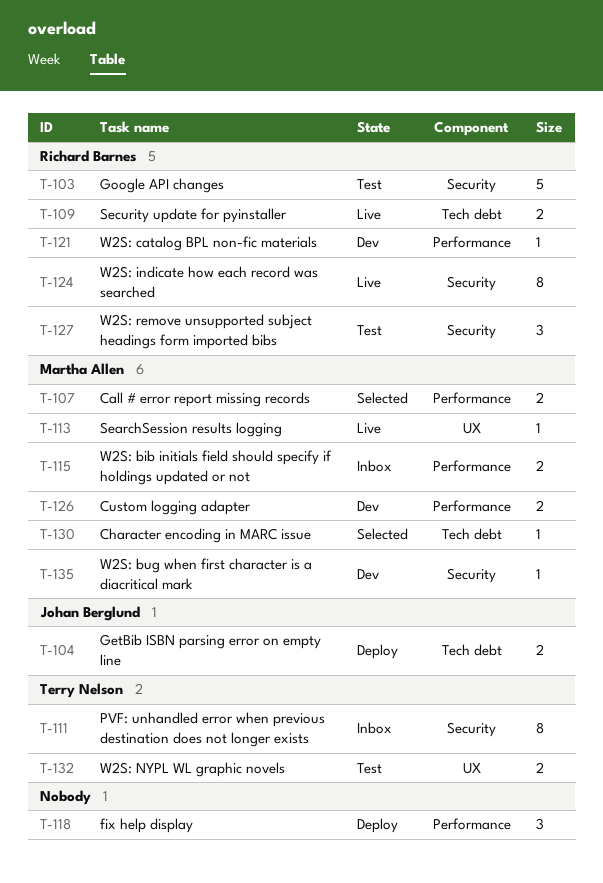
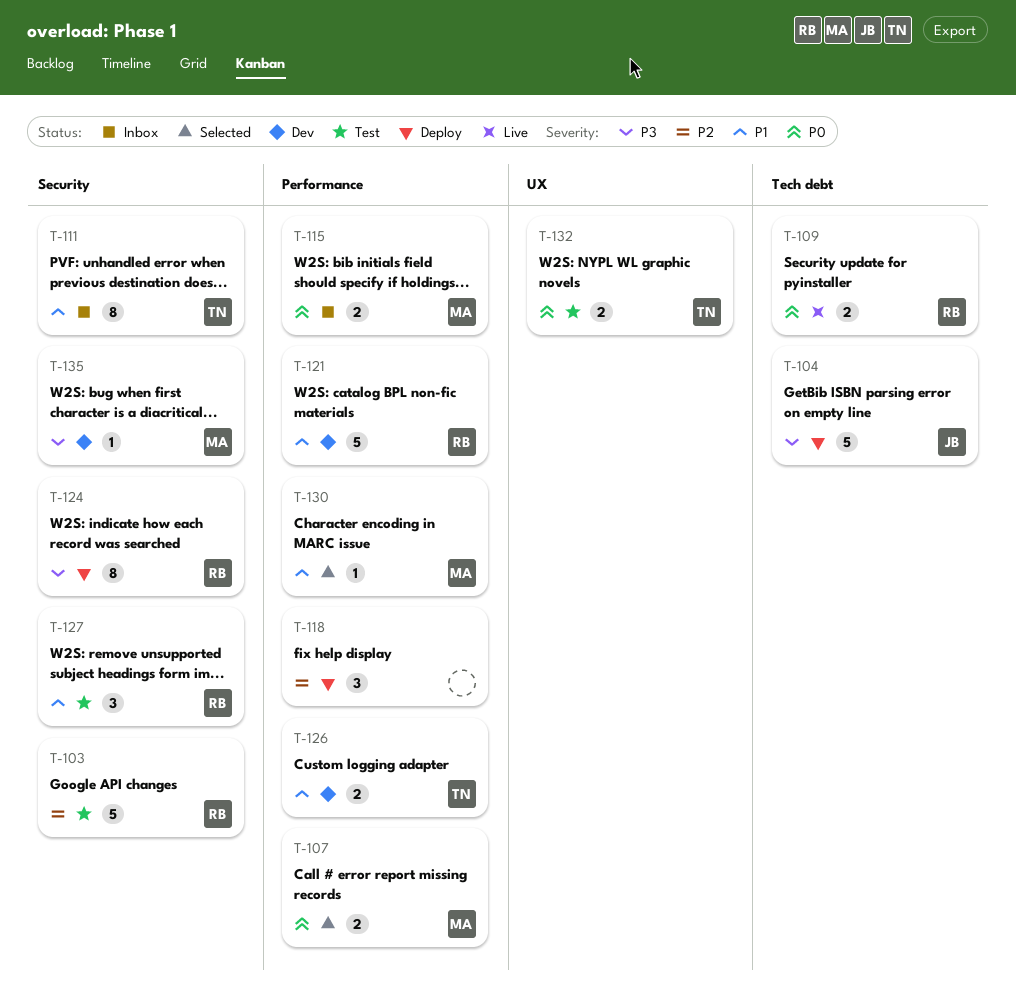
T-104, estimate: 2 -> 5
T-113: present -> none
T-121, estimate: 1 -> 5
T-124, status: Live -> Deploy
T-126, owner: Martha Allen -> Terry Nelson
T-130, label: Tech debt -> Performance

